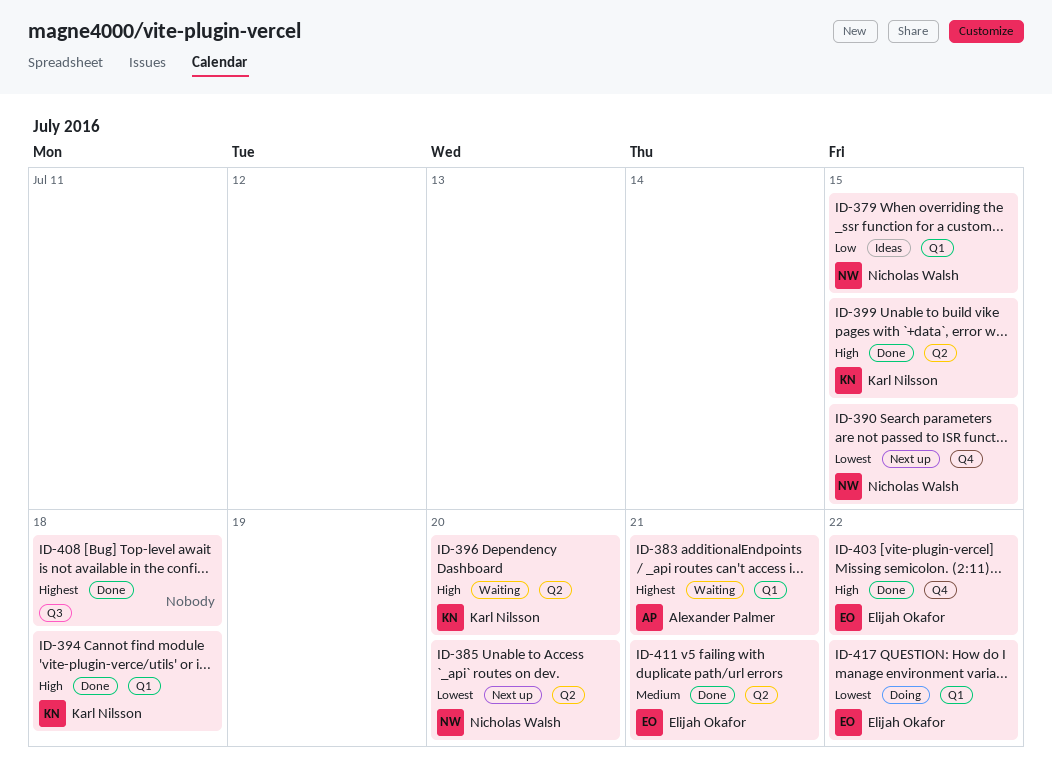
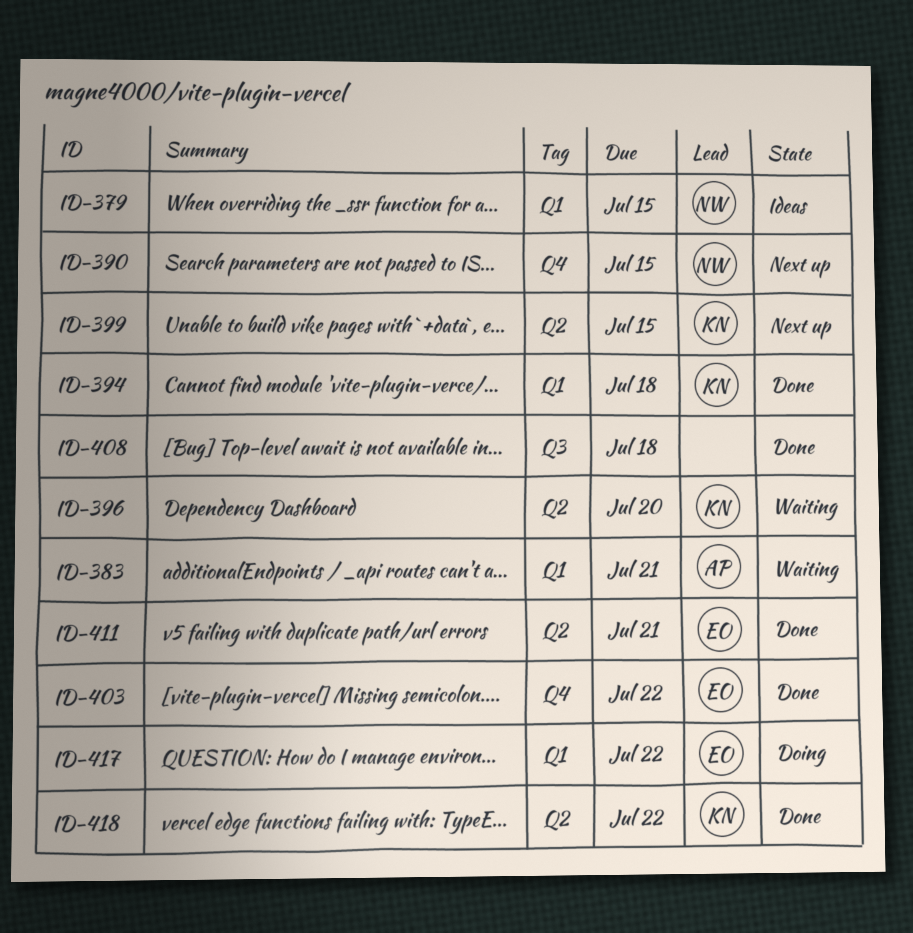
ID-385: present -> none
ID-399, status: Done -> Next up
ID-418: none -> present

